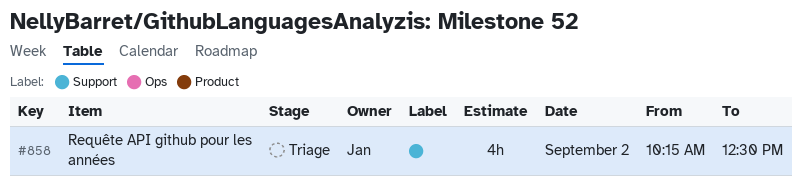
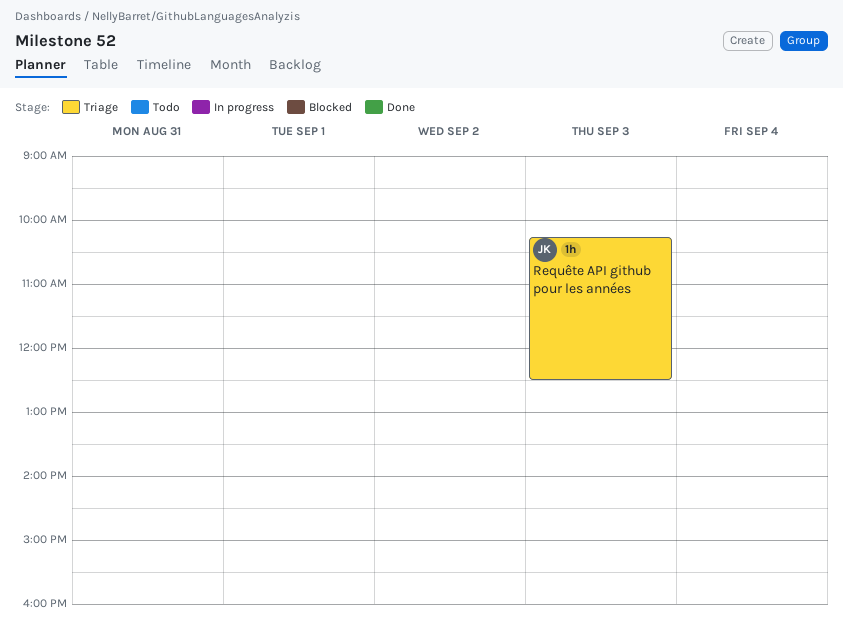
Requête API github pour les années, estimate: 4h -> 1h
Requête API github pour les années, day: Sep 2 -> Sep 3

